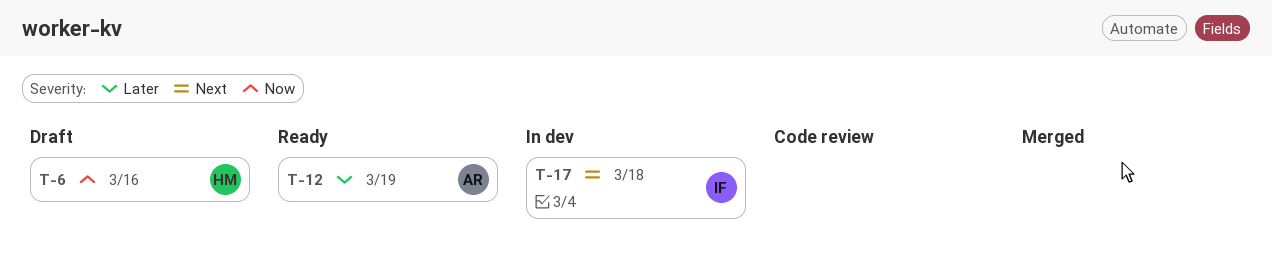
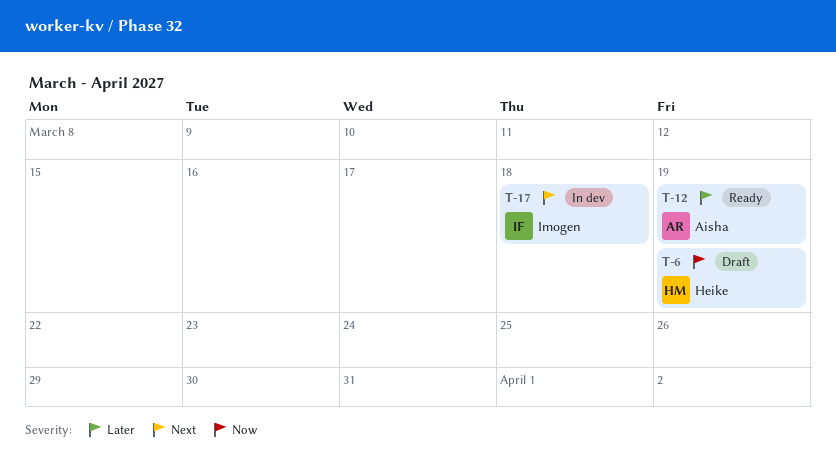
T-6, due: Mar 16 -> Mar 19

